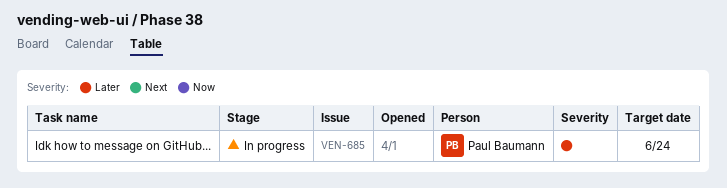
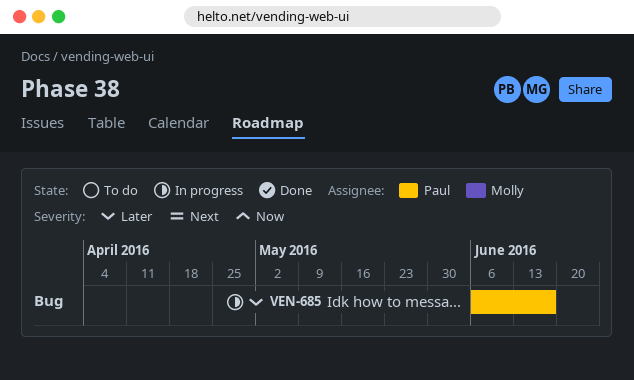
VEN-685, due: Jun 24 -> Jun 17

